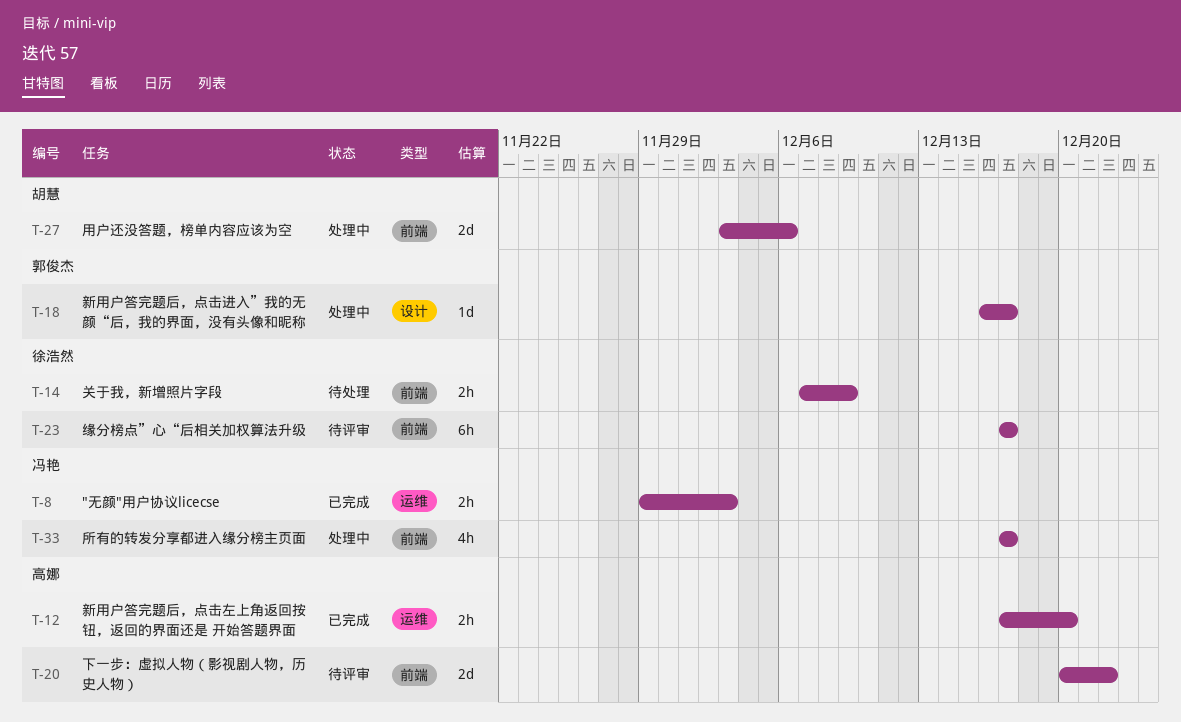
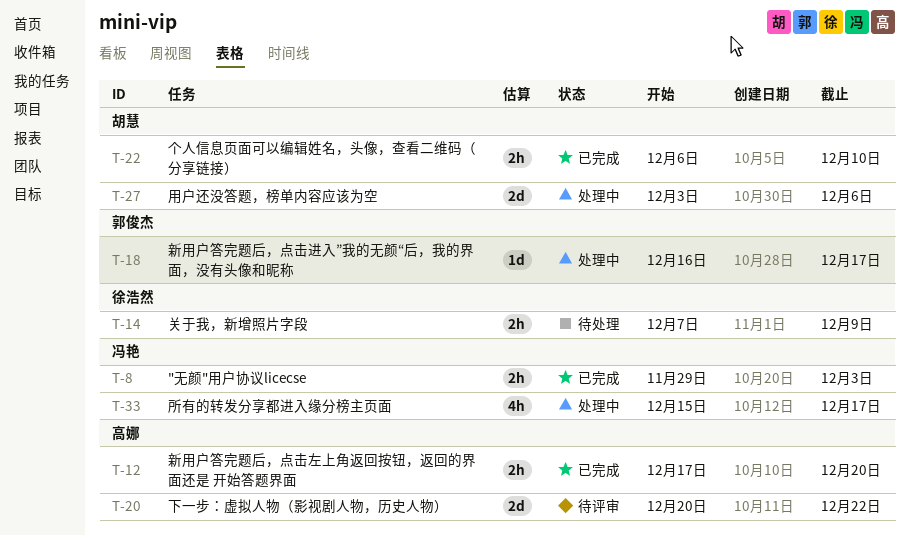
T-22: none -> present
T-23: present -> none
T-33, start: Dec 17 -> Dec 15

